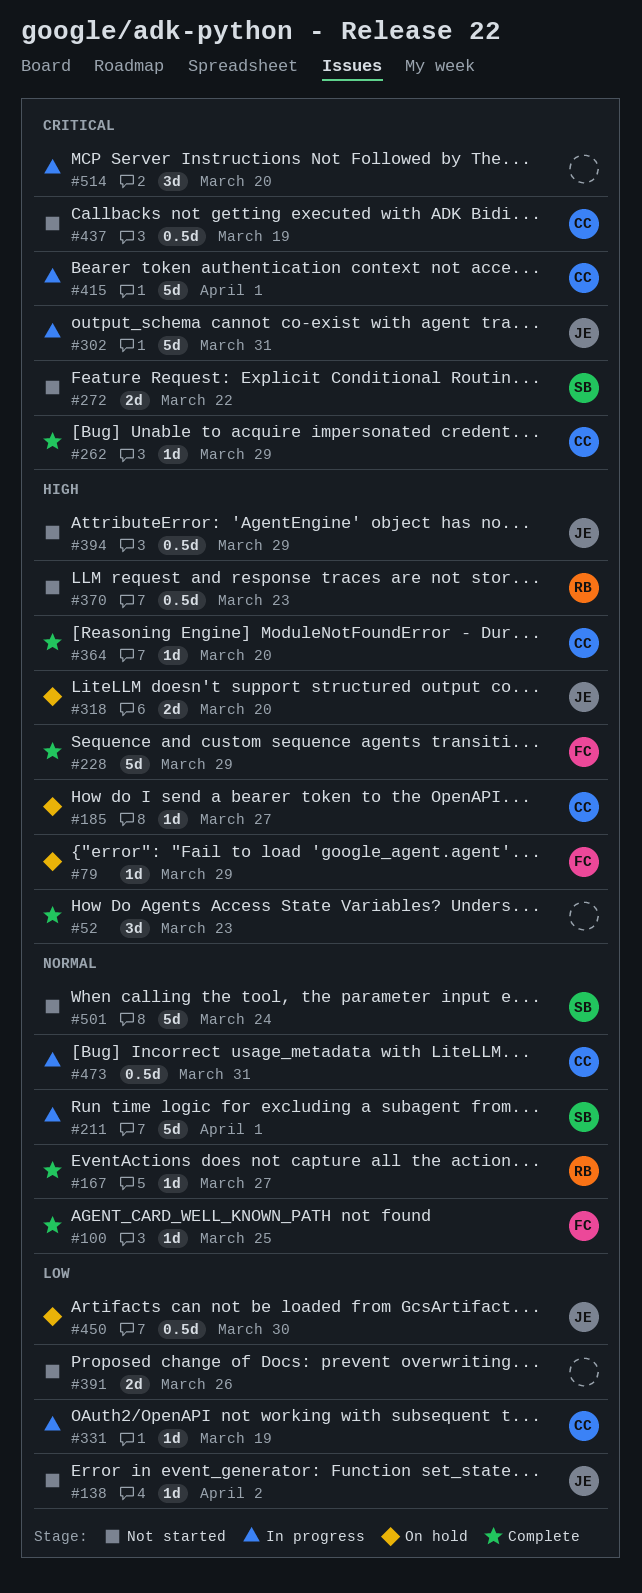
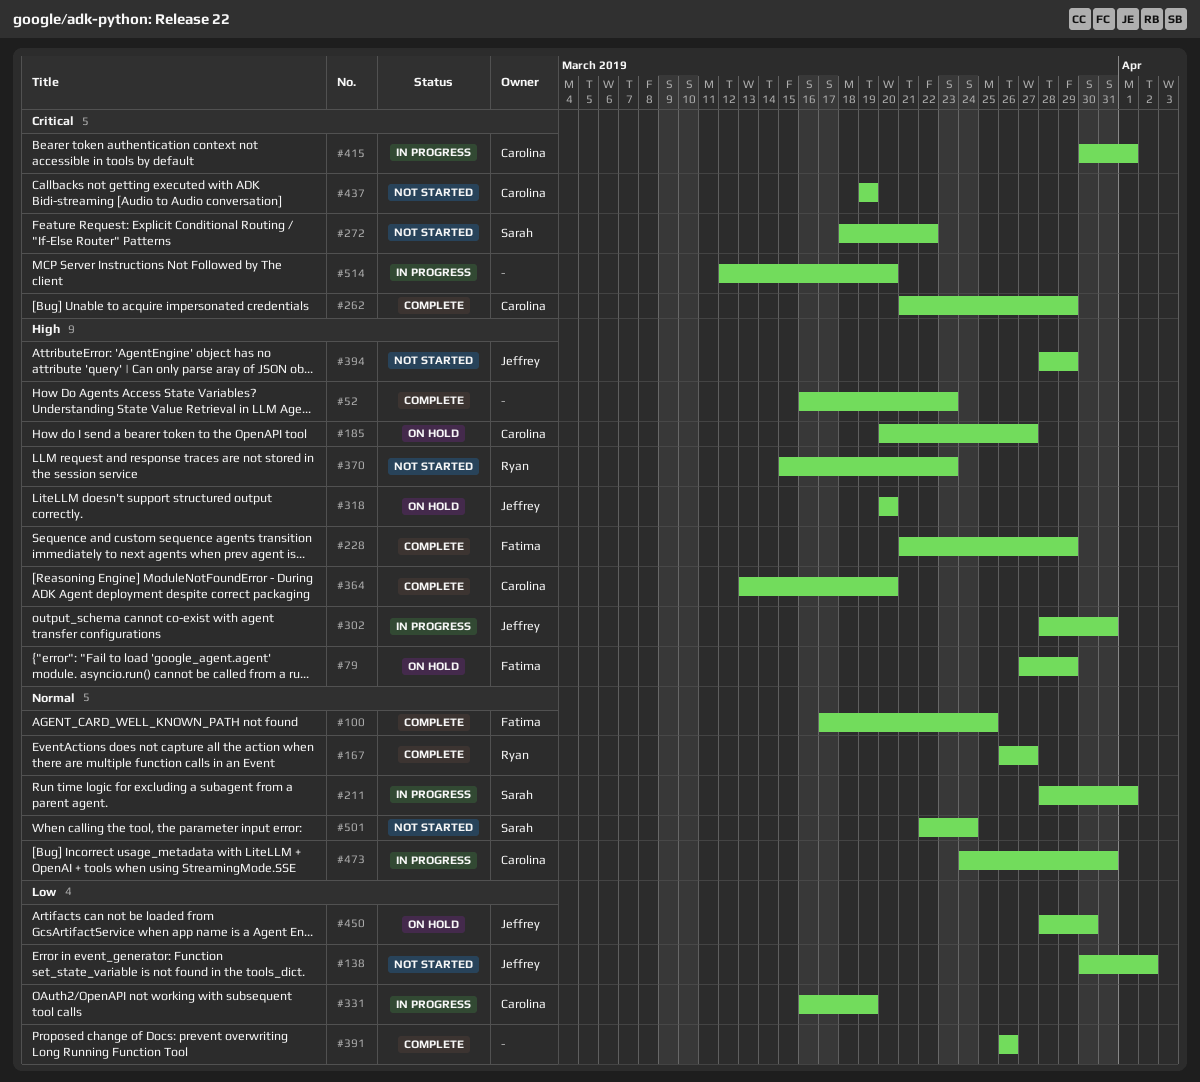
#302, priority: Critical -> High
#391, status: Not started -> Complete

